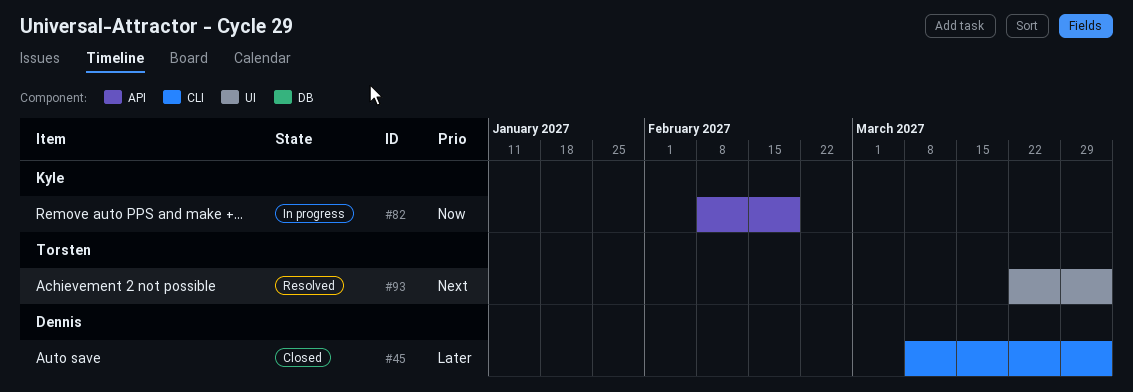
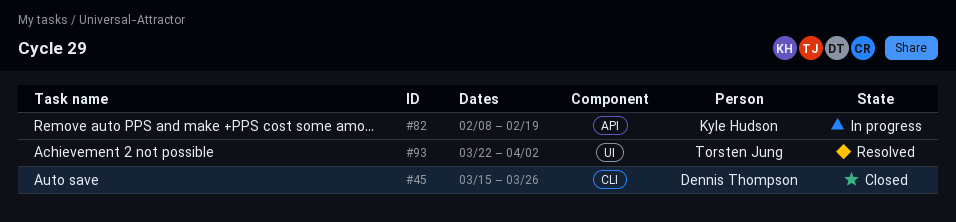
#45, start: Mar 8 -> Mar 15
#45, due: Apr 2 -> Mar 26

